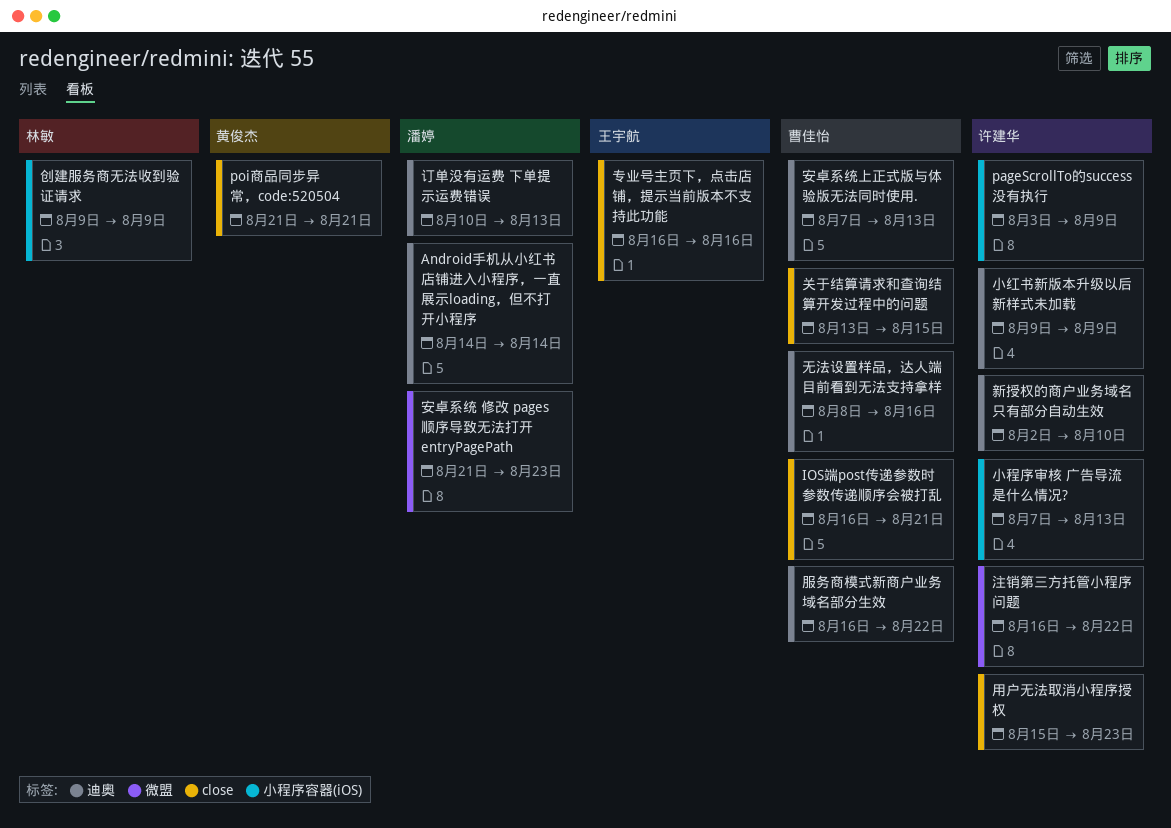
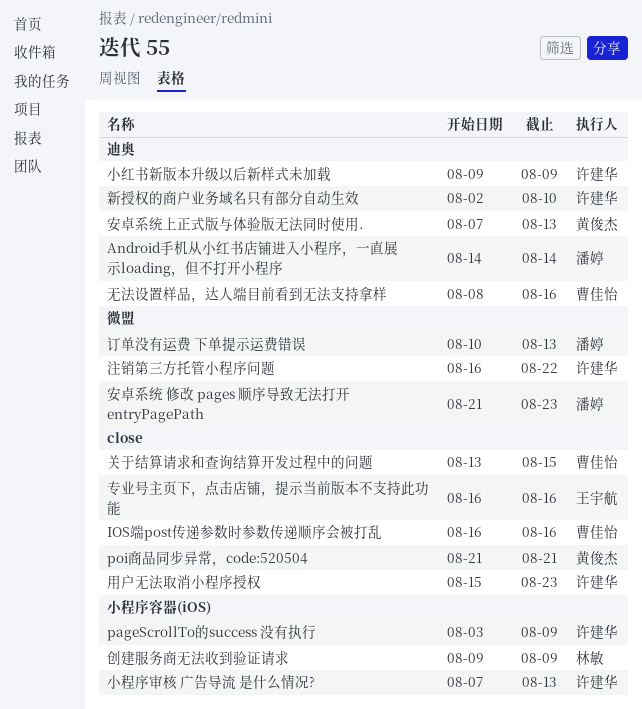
IOS端post传递参数时参数传递顺序会被打乱, due: Aug 21 -> Aug 16
安卓系统上正式版与体验版无法同时使用., owner: 曹佳怡 -> 黄俊杰
服务商模式新商户业务域名部分生效: present -> none
订单没有运费 下单提示运费错误, label: 迪奥 -> 微盟

